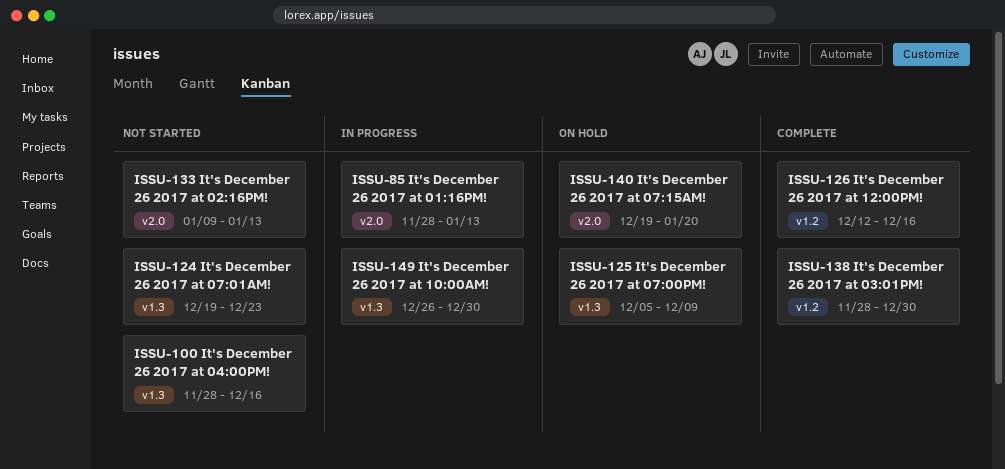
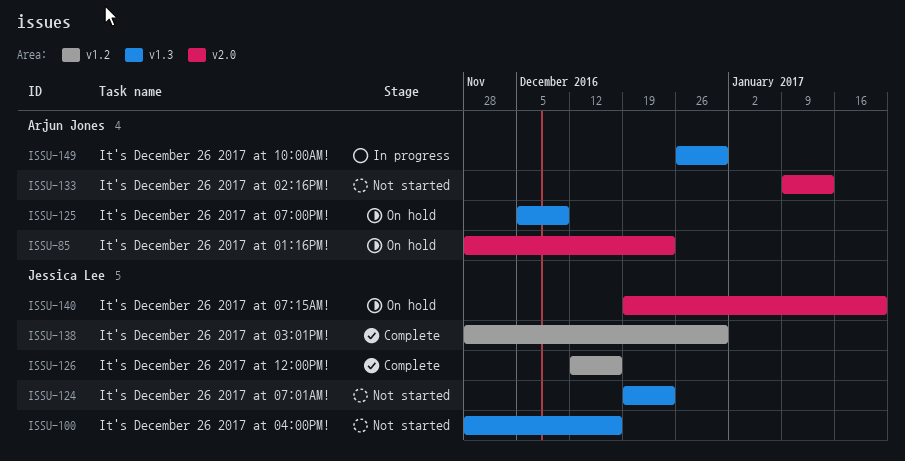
ISSU-85, status: In progress -> On hold
ISSU-85, due: Jan 13 -> Dec 23

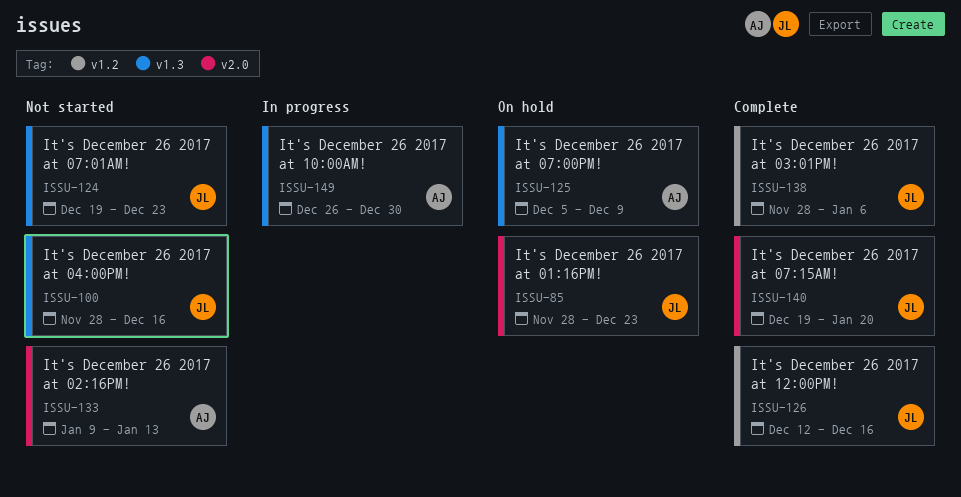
ISSU-85, owner: Arjun Jones -> Jessica Lee
ISSU-138, due: Dec 30 -> Jan 6
ISSU-140, status: On hold -> Complete

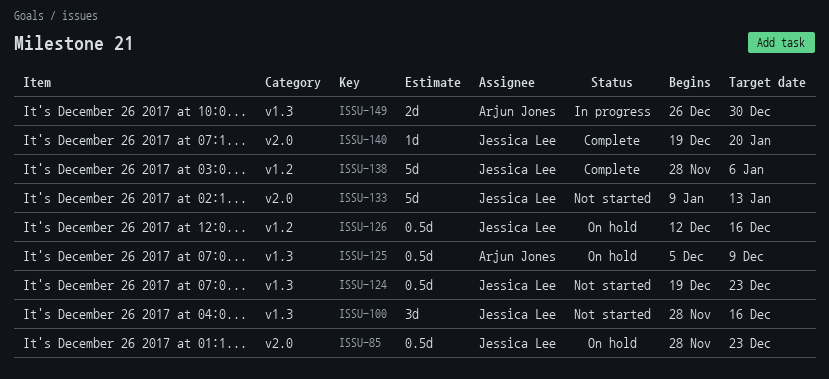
ISSU-126, status: Complete -> On hold
ISSU-133, owner: Arjun Jones -> Jessica Lee

